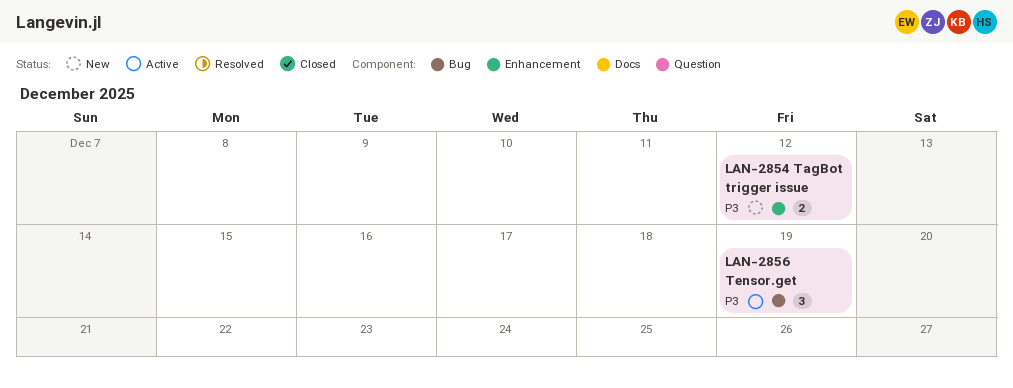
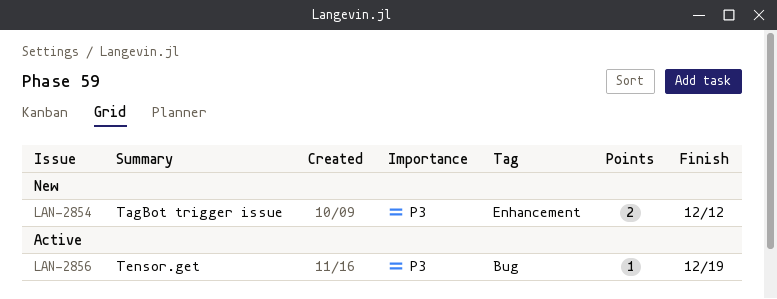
LAN-2856, estimate: 3 -> 1

